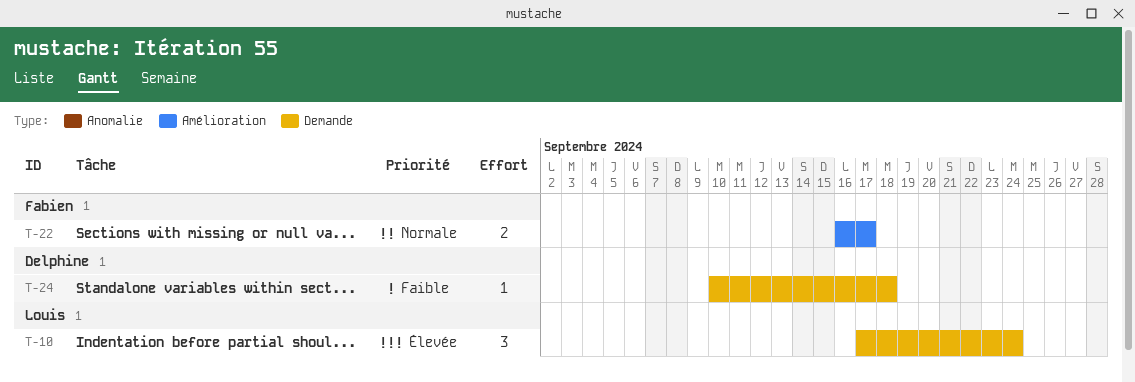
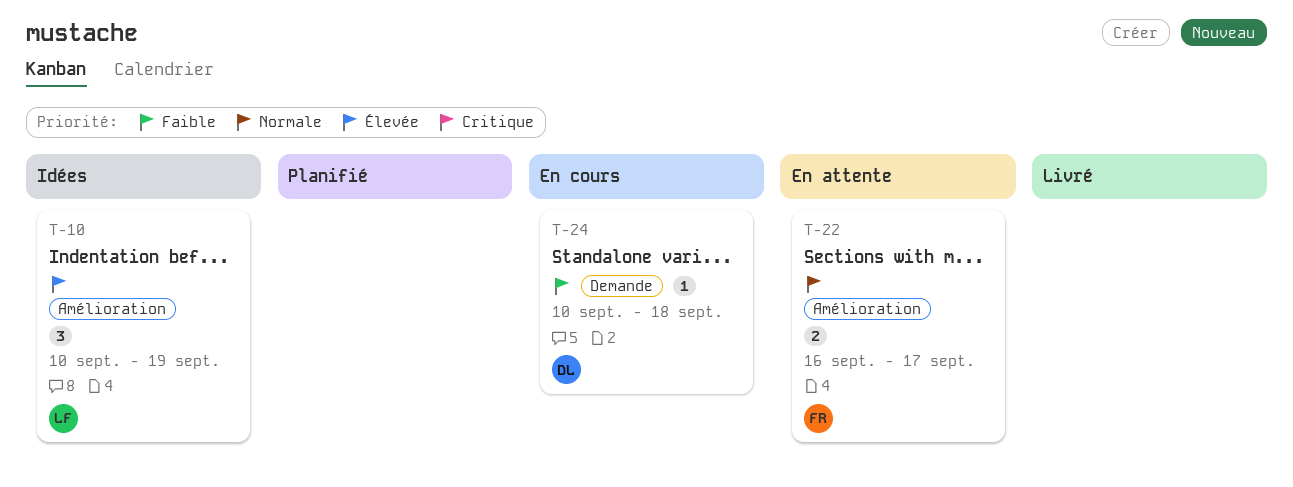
T-10, label: Demande -> Amélioration
T-10, start: Sep 17 -> Sep 10
T-10, due: Sep 24 -> Sep 19

